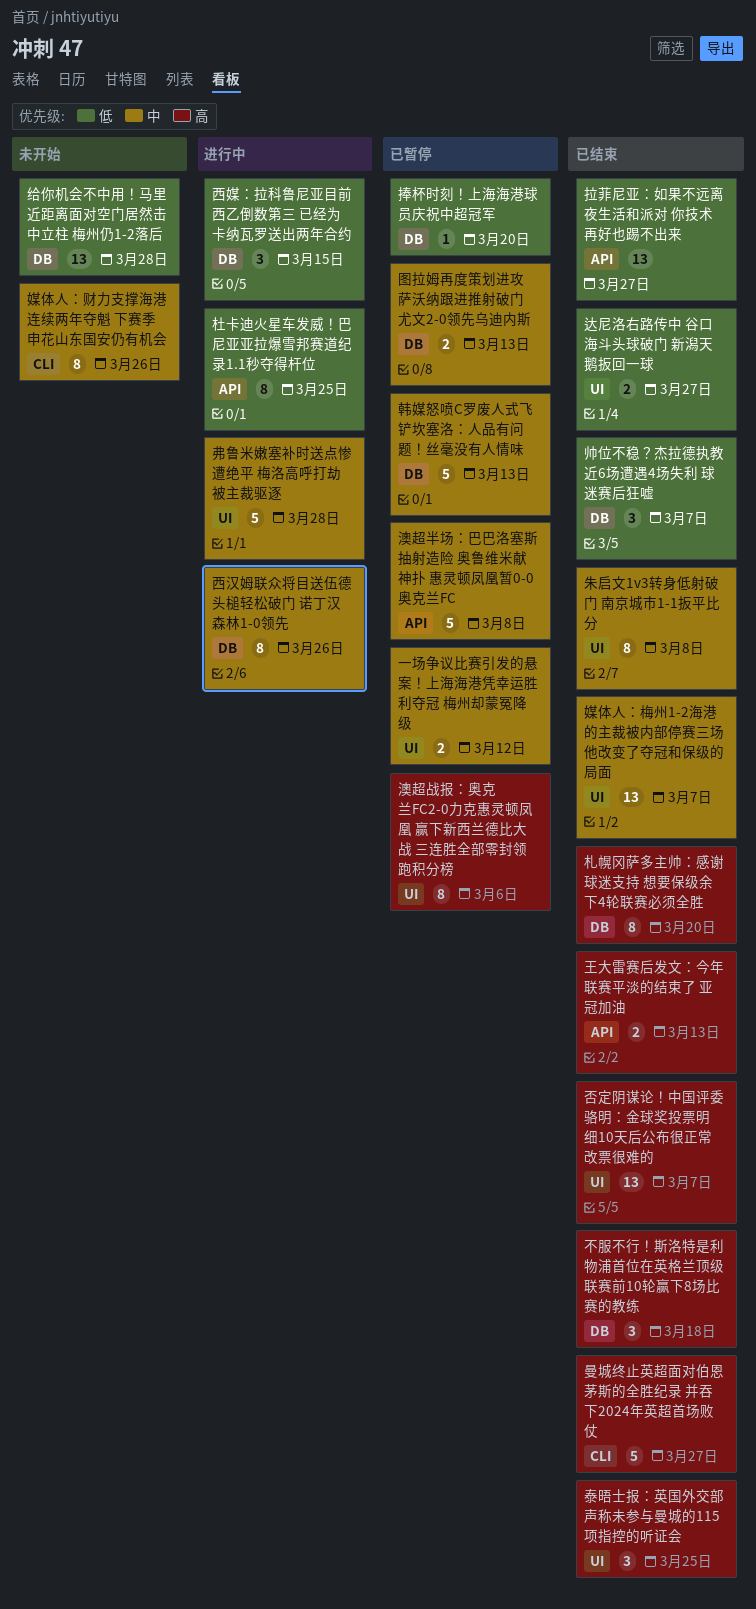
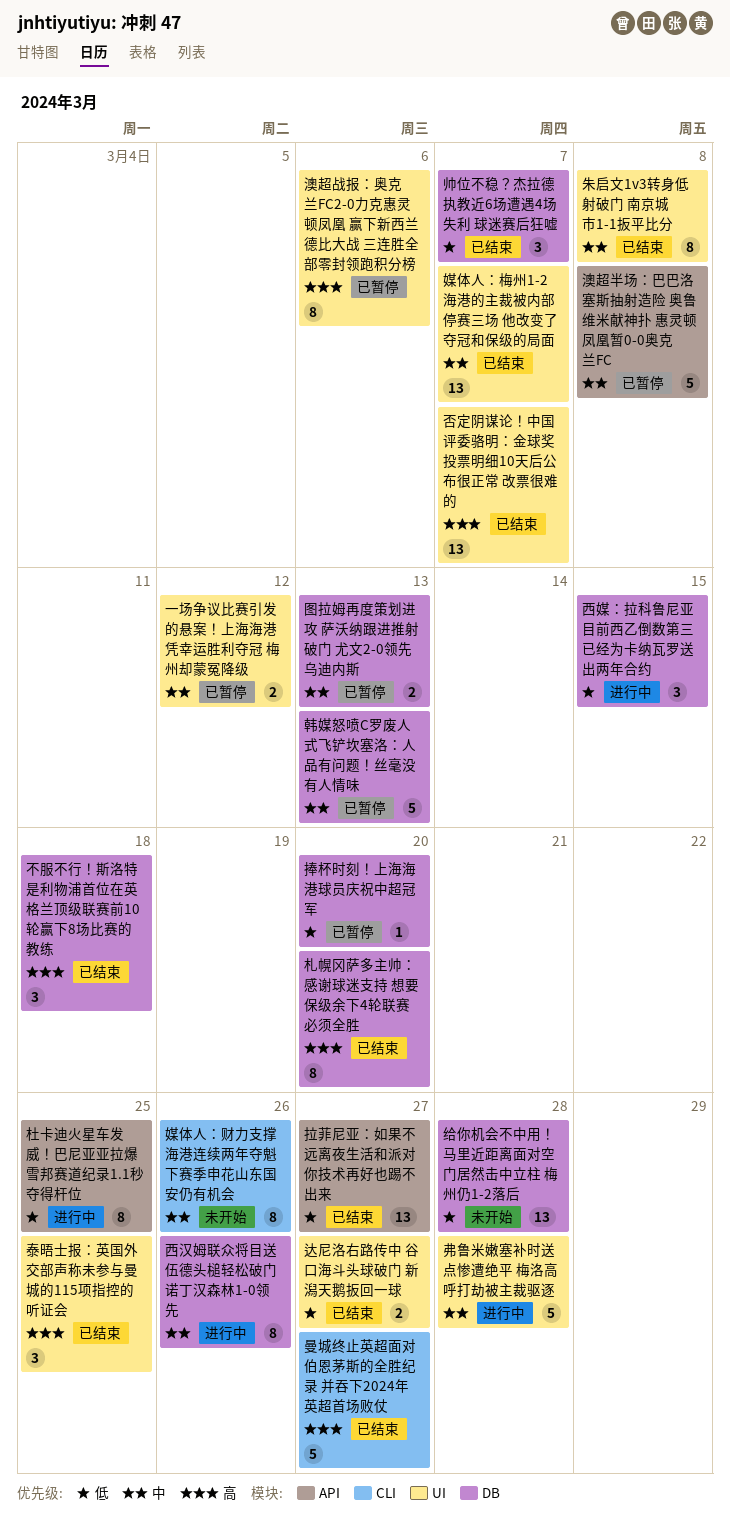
王大雷赛后发文：今年联赛平淡的结束了 亚冠加油: present -> none

